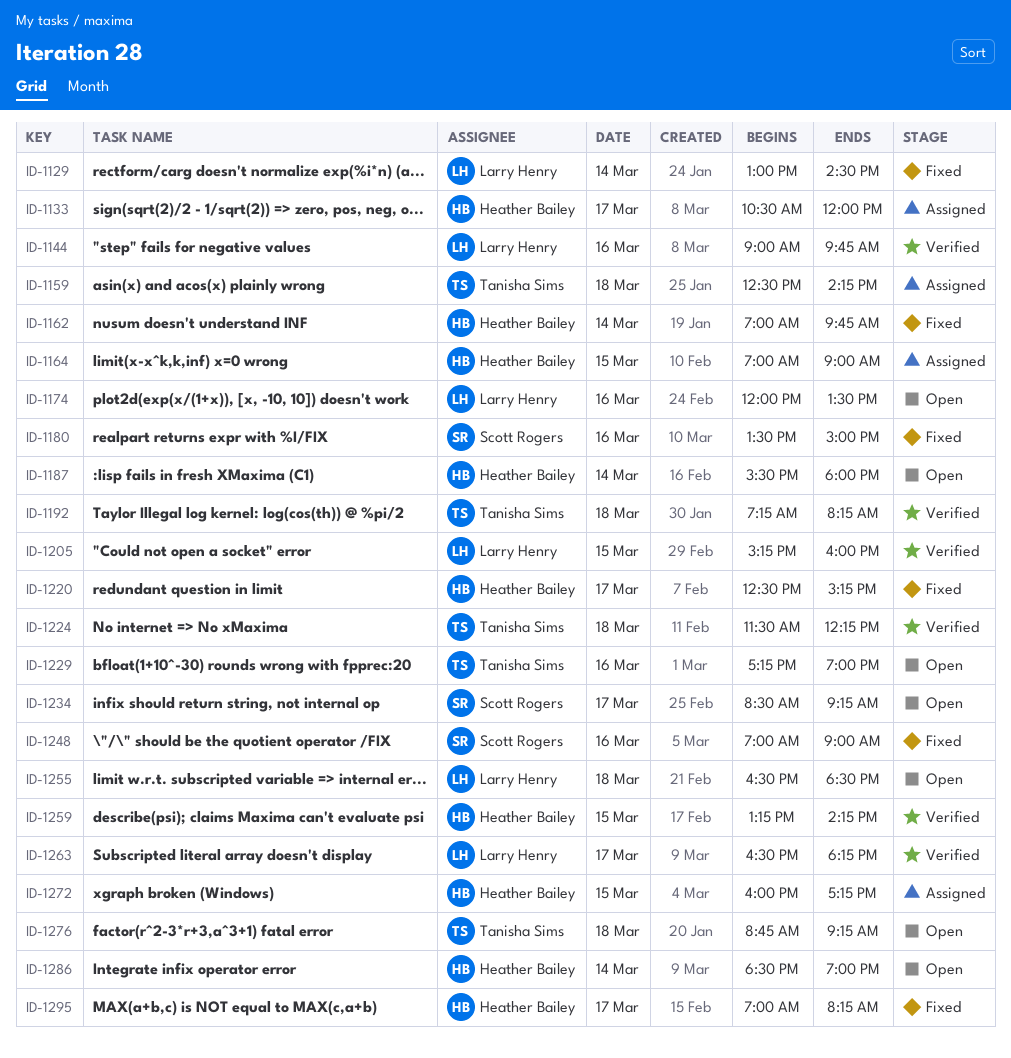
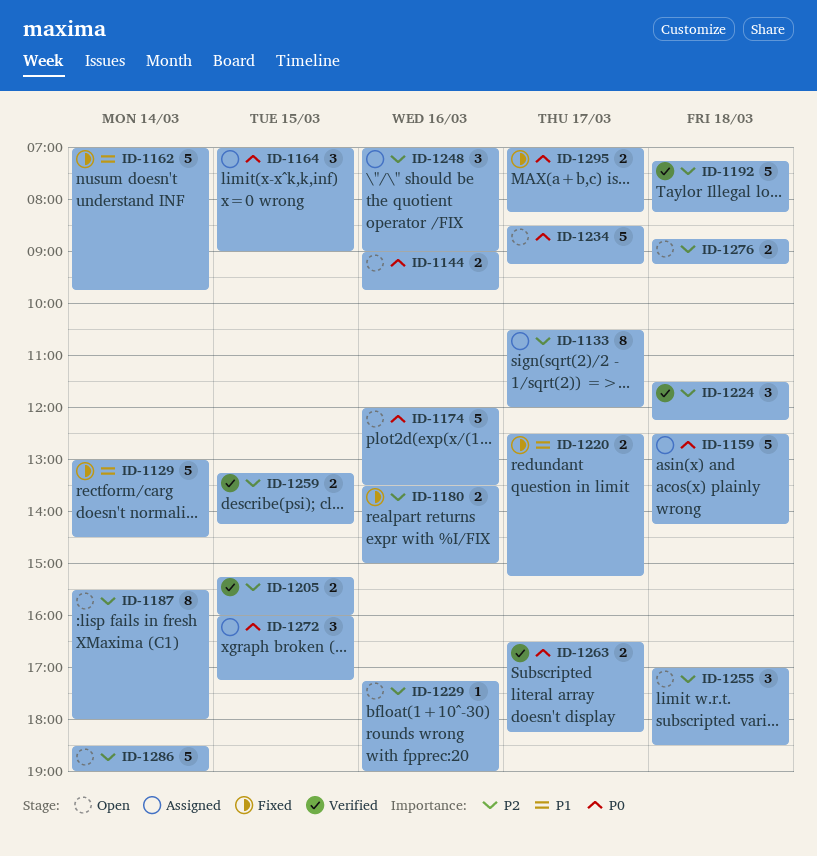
ID-1144, status: Verified -> Open
ID-1248, status: Fixed -> Assigned
ID-1255, begins: 16:30 -> 17:00

